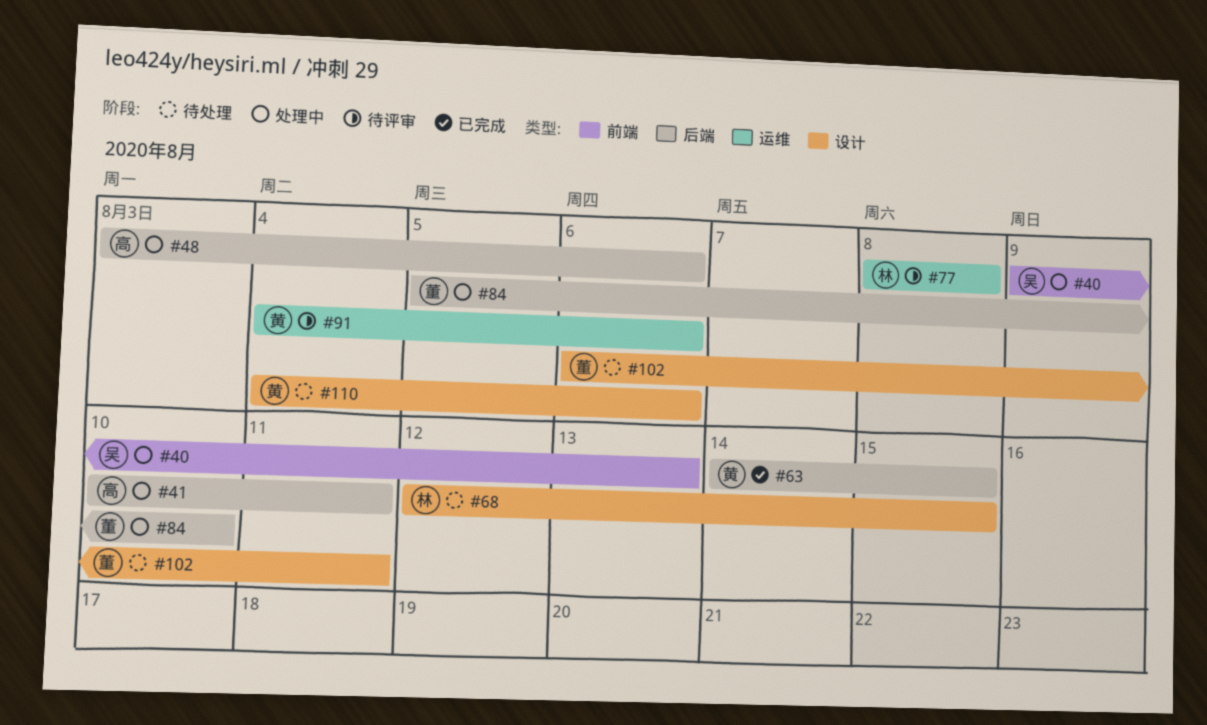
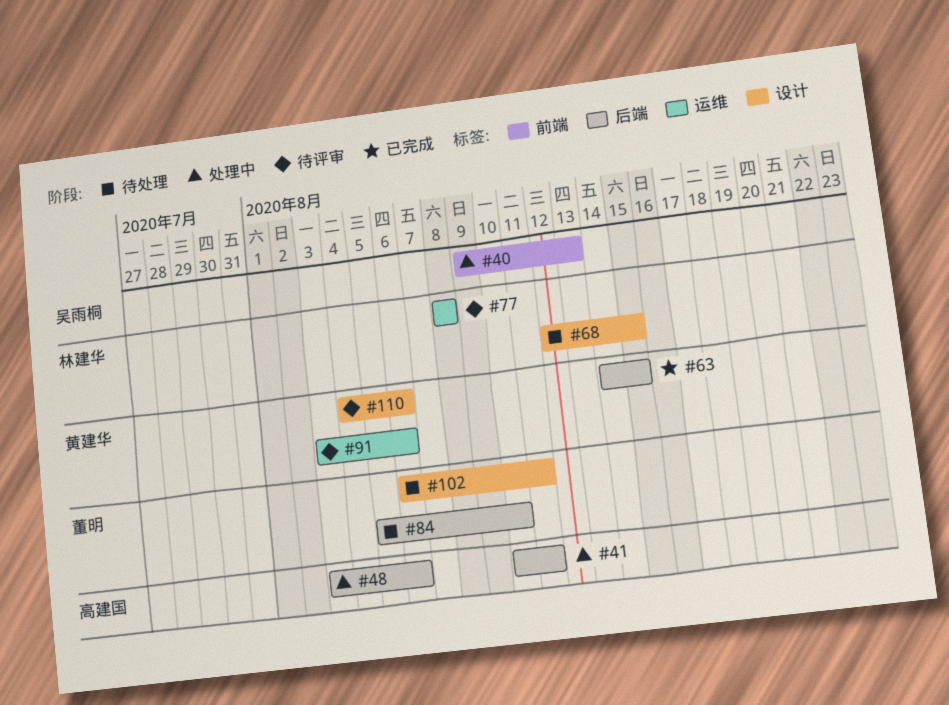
#84, status: 处理中 -> 待处理
#91, start: Aug 4 -> Aug 3
#110, status: 待处理 -> 待评审

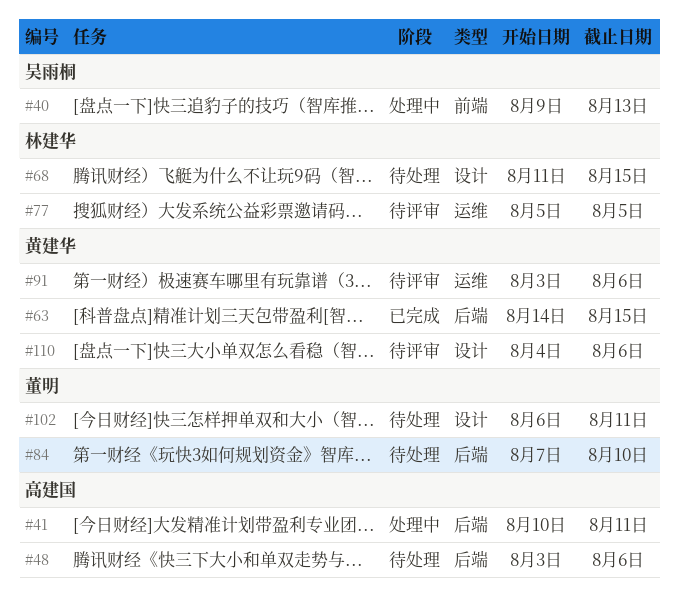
#48, status: 处理中 -> 待处理
#68, start: Aug 12 -> Aug 11
#77, start: Aug 8 -> Aug 5
#77, due: Aug 8 -> Aug 5
#84, start: Aug 5 -> Aug 7

